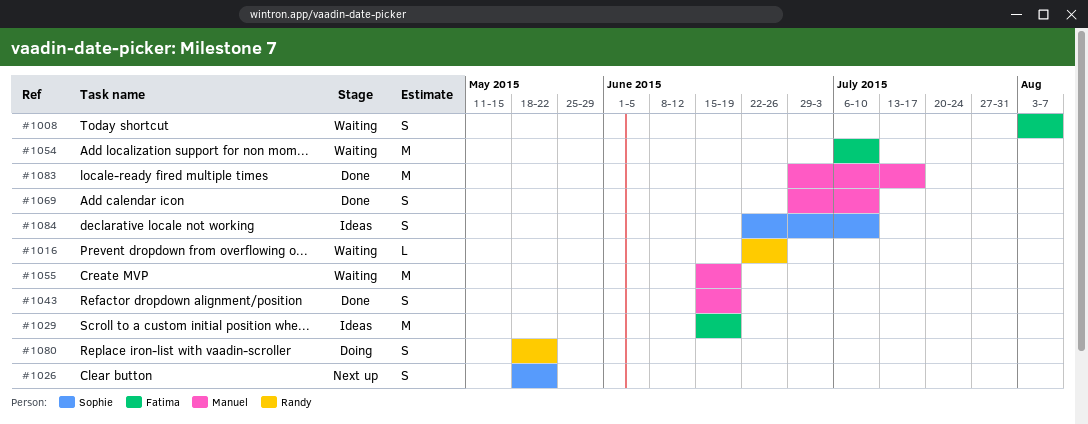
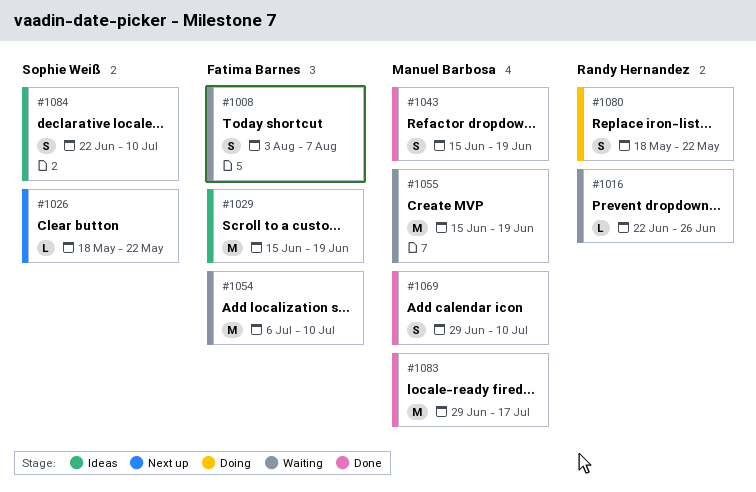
#1026, estimate: S -> L

